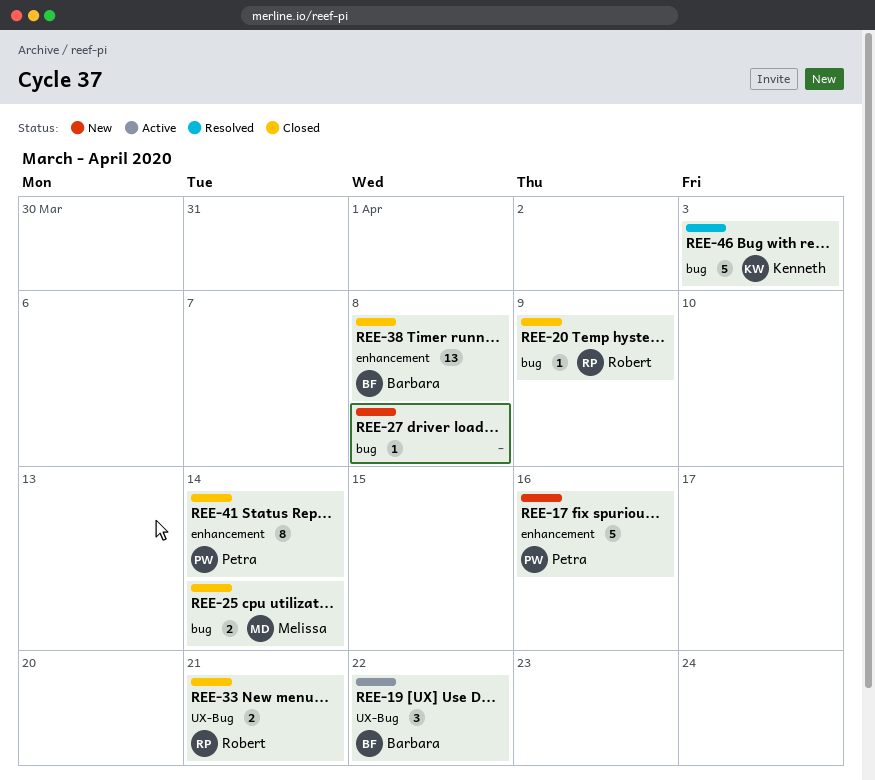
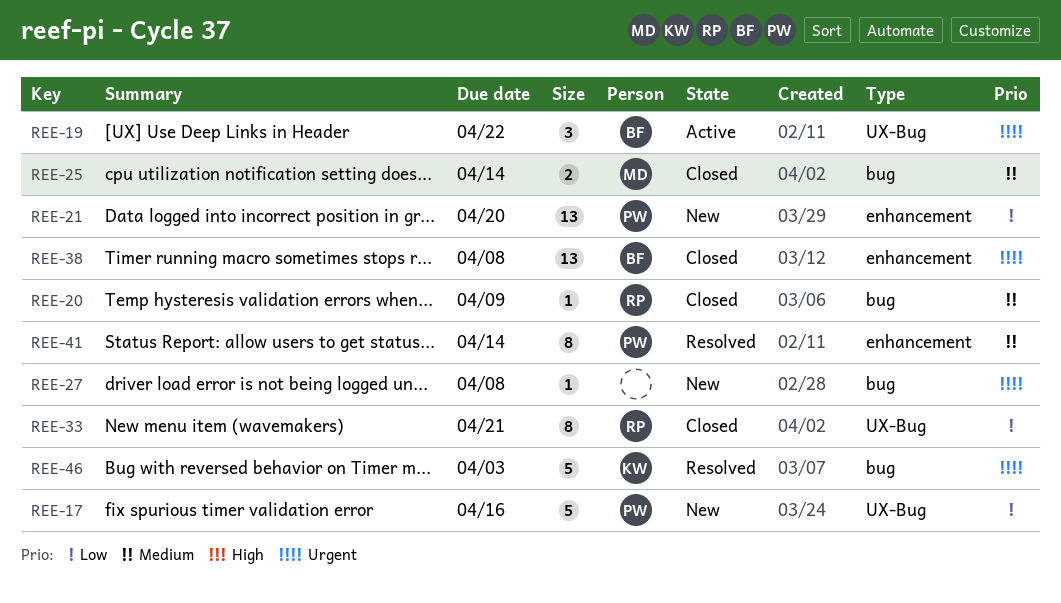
REE-17, label: enhancement -> UX-Bug
REE-21: none -> present
REE-33, estimate: 2 -> 8
REE-41, status: Closed -> Resolved

